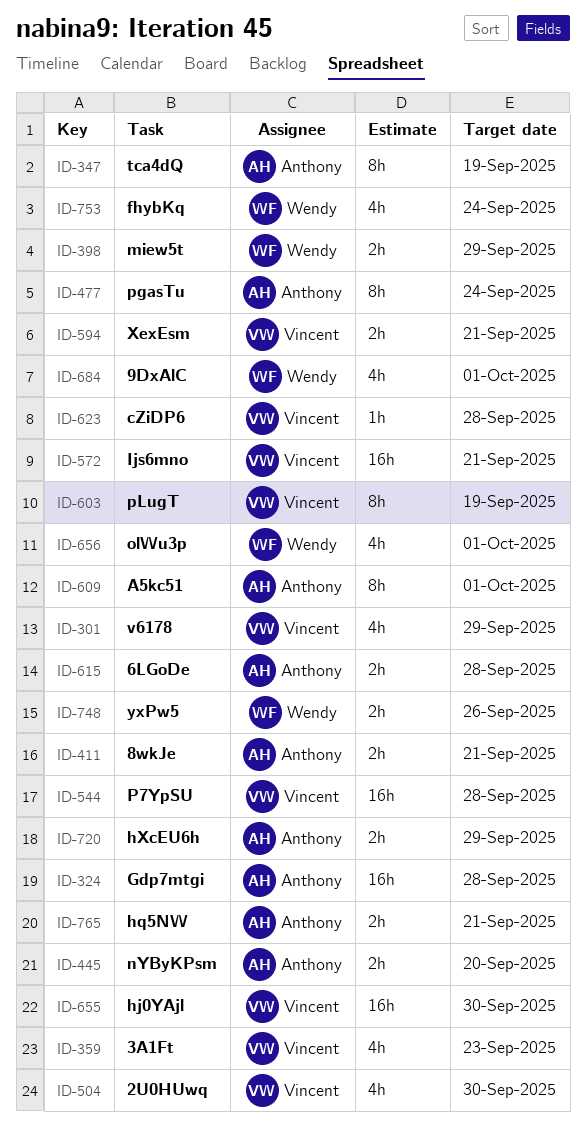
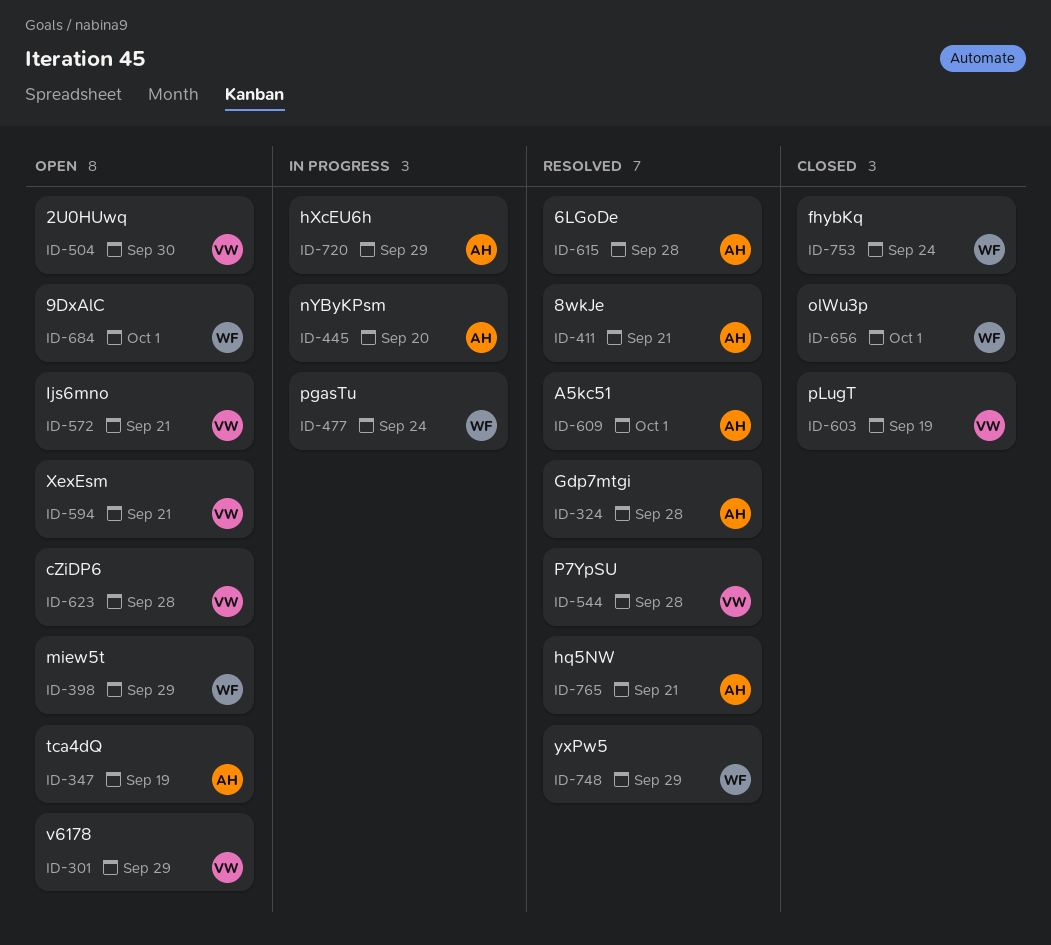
ID-359: present -> none
ID-477, owner: Anthony -> Wendy
ID-655: present -> none
ID-748, due: Sep 26 -> Sep 29

